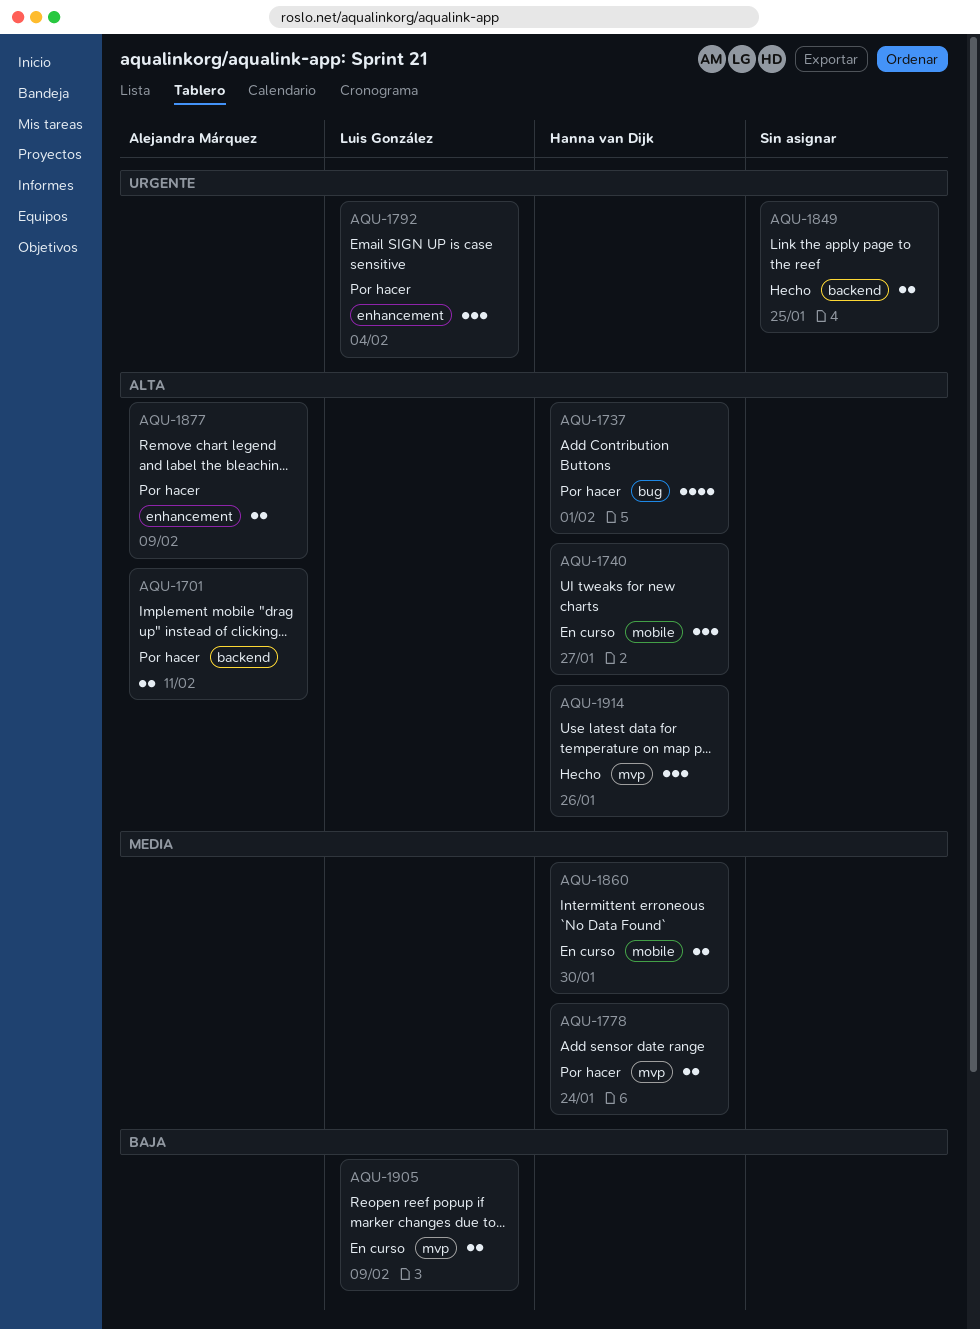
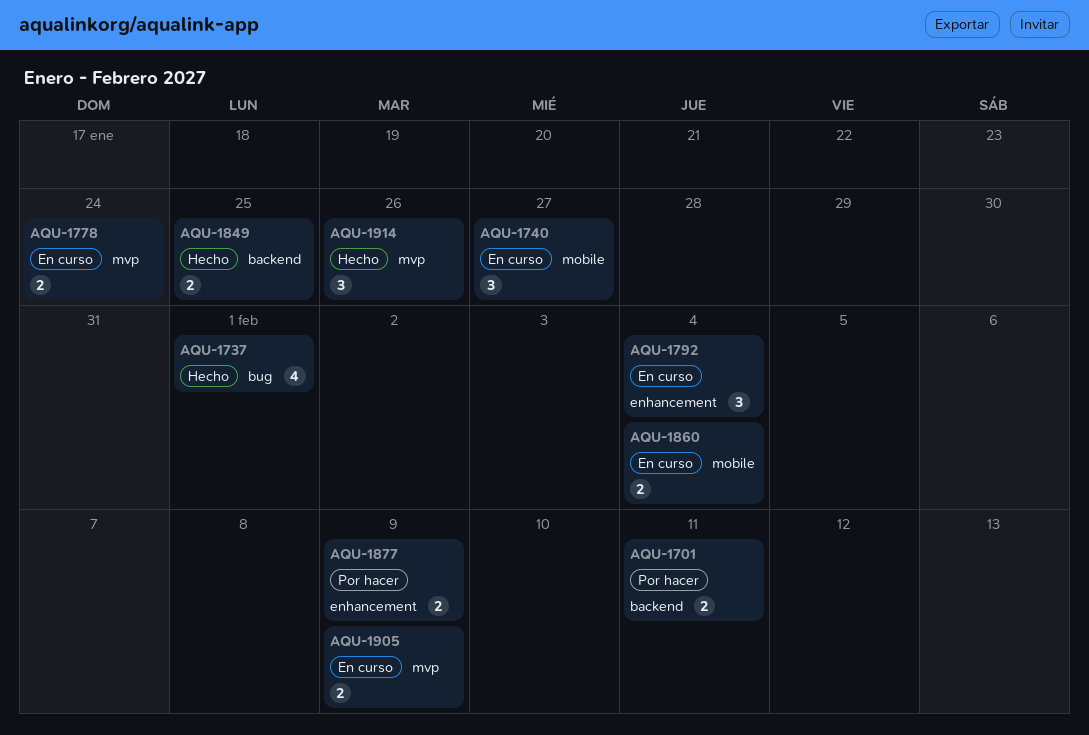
AQU-1737, status: Por hacer -> Hecho
AQU-1778, status: Por hacer -> En curso
AQU-1792, status: Por hacer -> En curso
AQU-1860, due: Jan 30 -> Feb 4

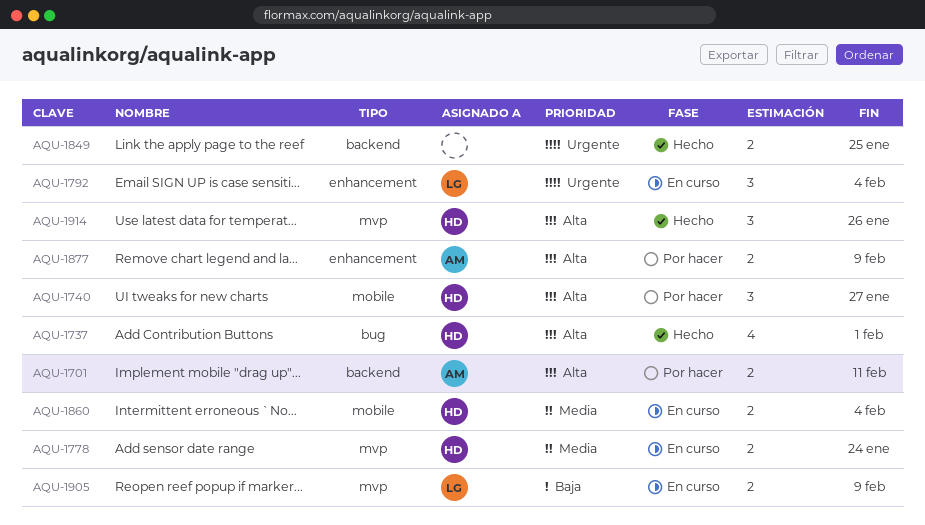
AQU-1740, status: En curso -> Por hacer

